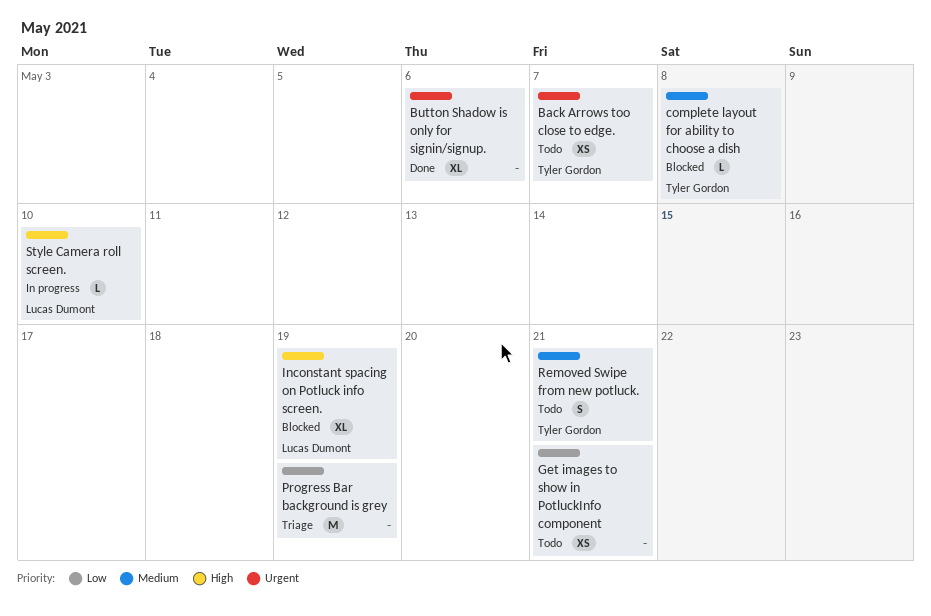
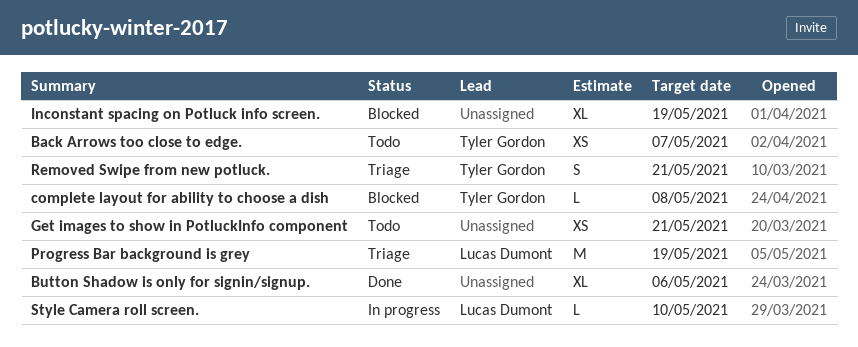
Inconstant spacing on Potluck info screen., owner: Lucas Dumont -> none
Progress Bar background is grey, owner: none -> Lucas Dumont
Removed Swipe from new potluck., status: Todo -> Triage

